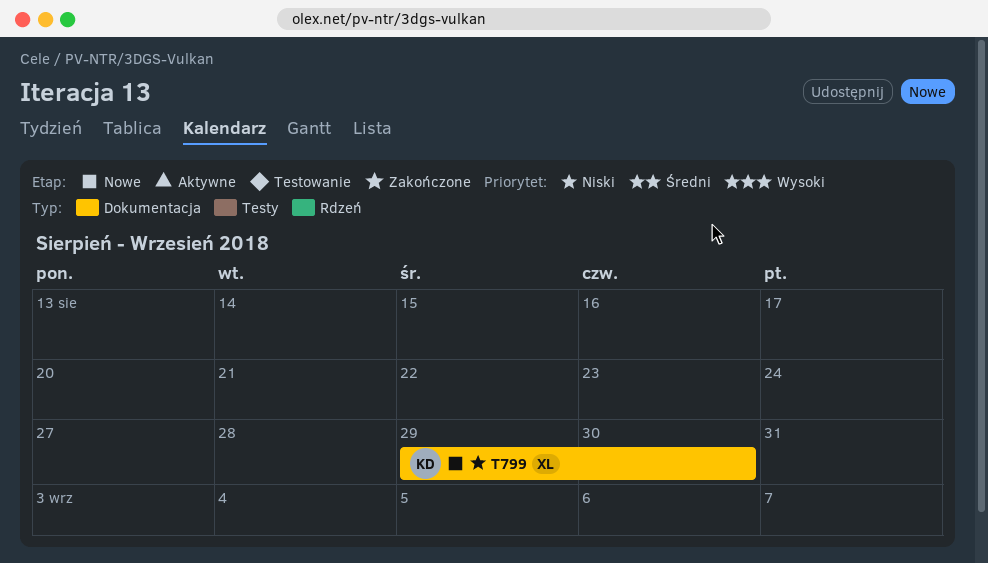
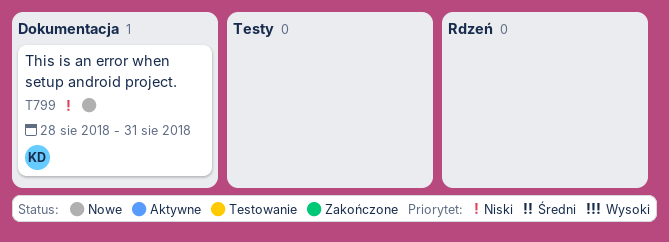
T799, start: Aug 29 -> Aug 28
T799, due: Aug 30 -> Aug 31

